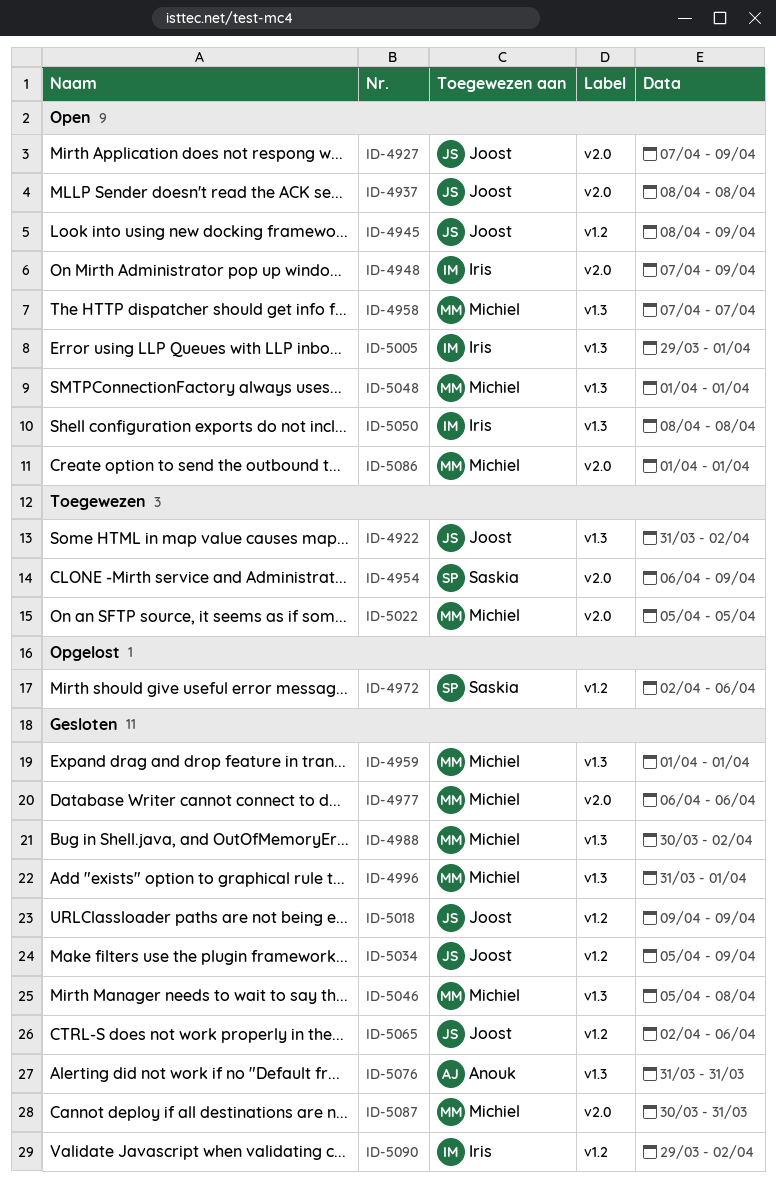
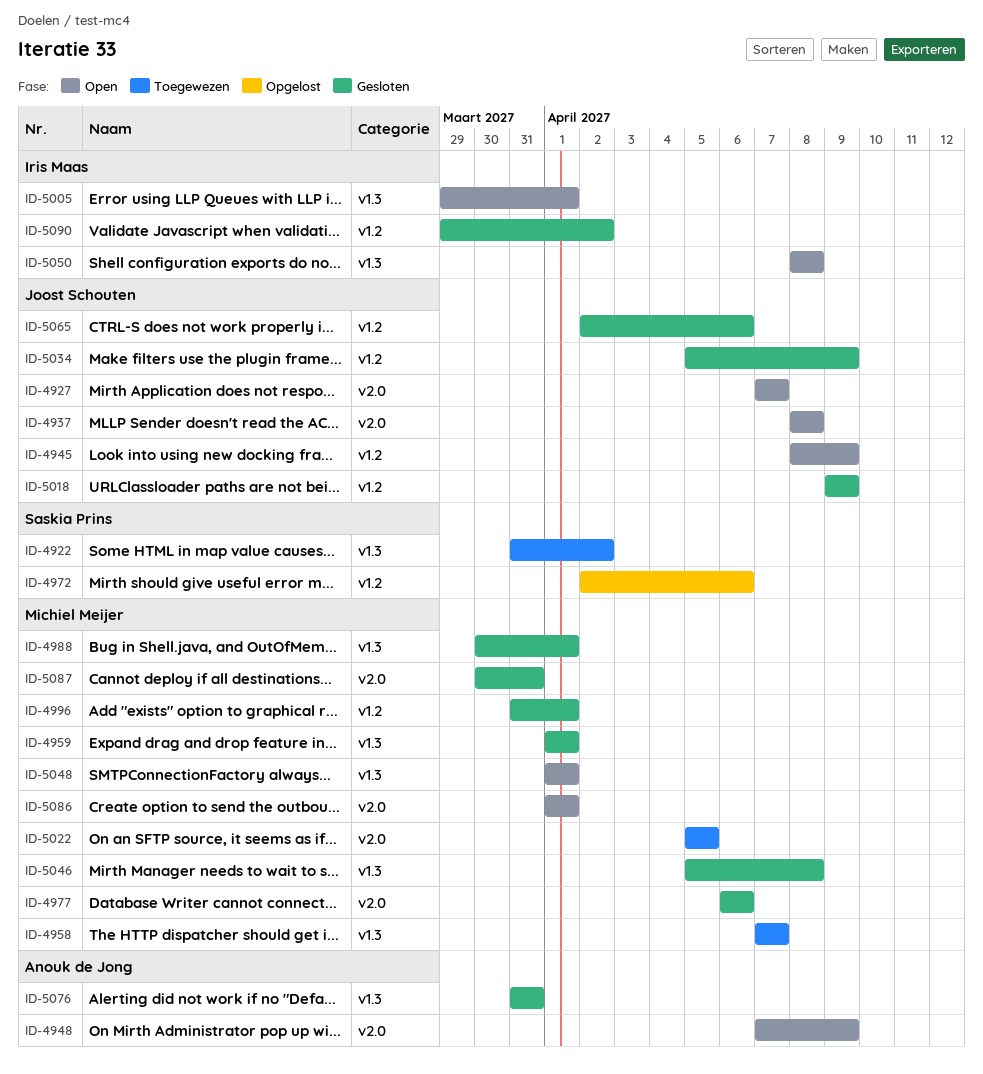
ID-4922, owner: Joost Schouten -> Saskia Prins
ID-4927, due: Apr 9 -> Apr 7
ID-4948, owner: Iris Maas -> Anouk de Jong
ID-4954: present -> none
ID-4958, status: Open -> Toegewezen
ID-4988, due: Apr 2 -> Apr 1
ID-4996, label: v1.3 -> v1.2

